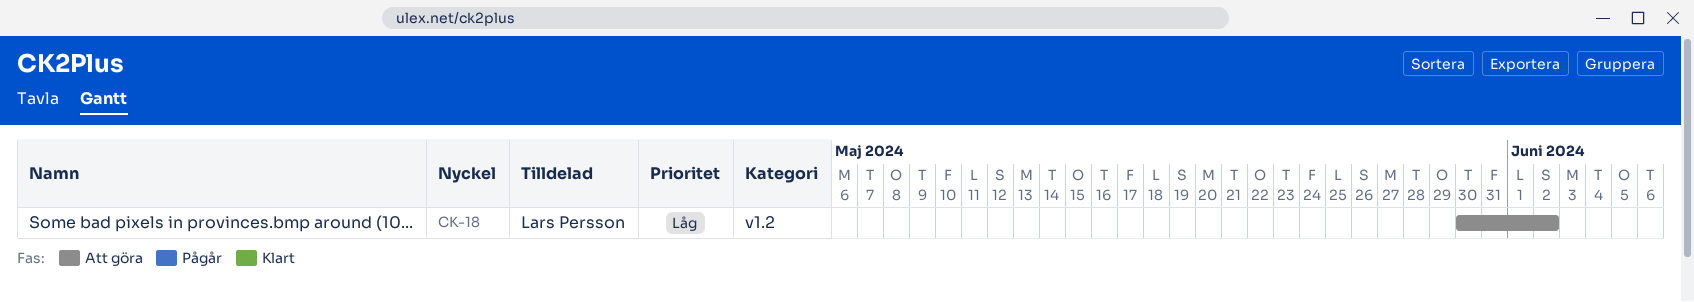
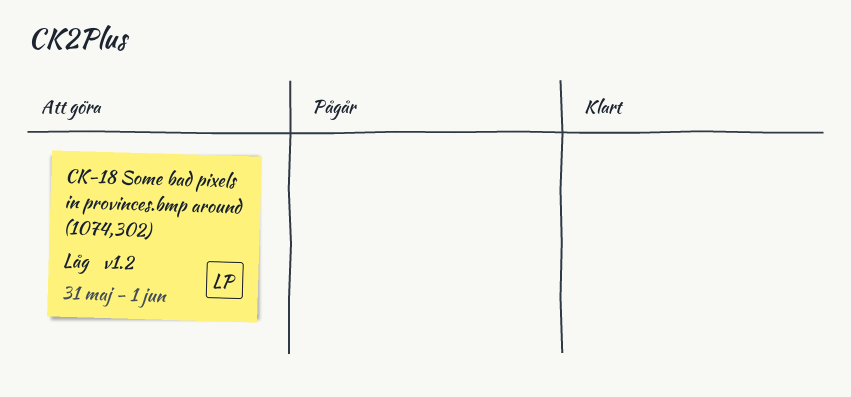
CK-18, start: May 30 -> May 31
CK-18, due: Jun 2 -> Jun 1

